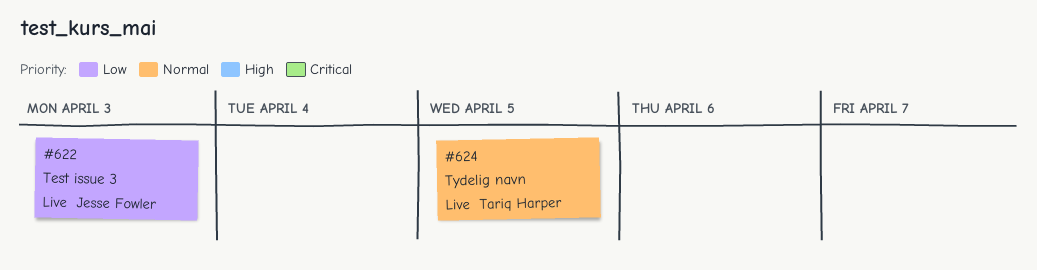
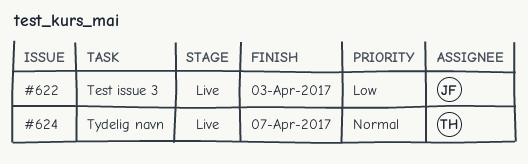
#624, due: Apr 5 -> Apr 7

